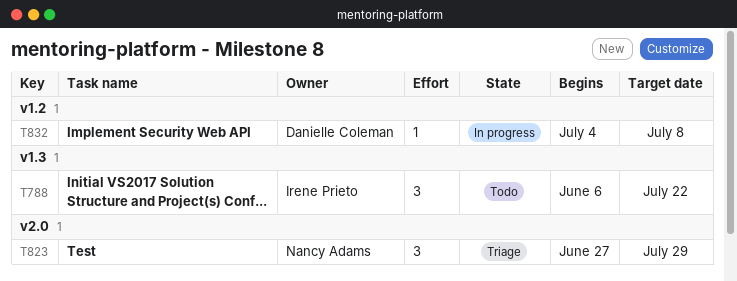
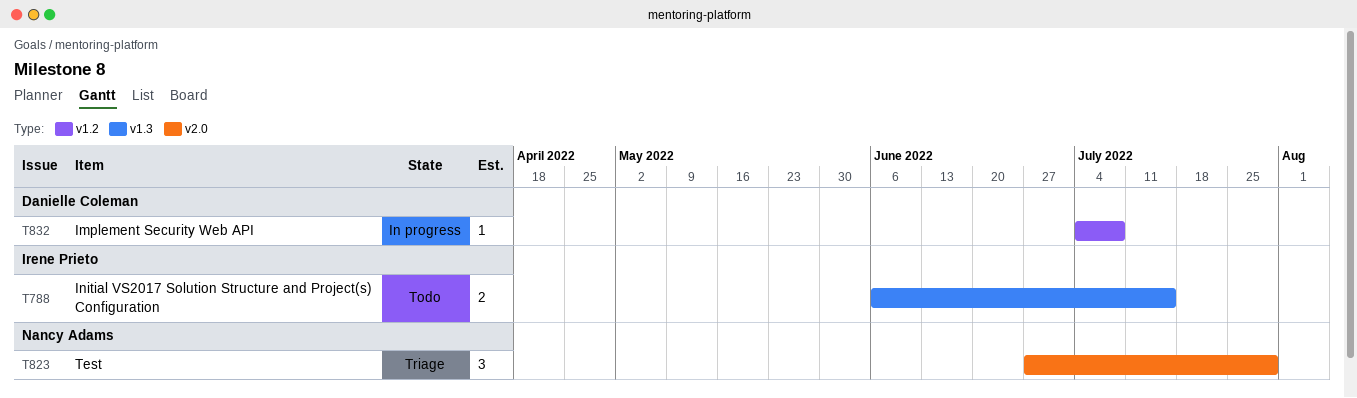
T788, estimate: 3 -> 2
T788, due: Jul 22 -> Jul 15

